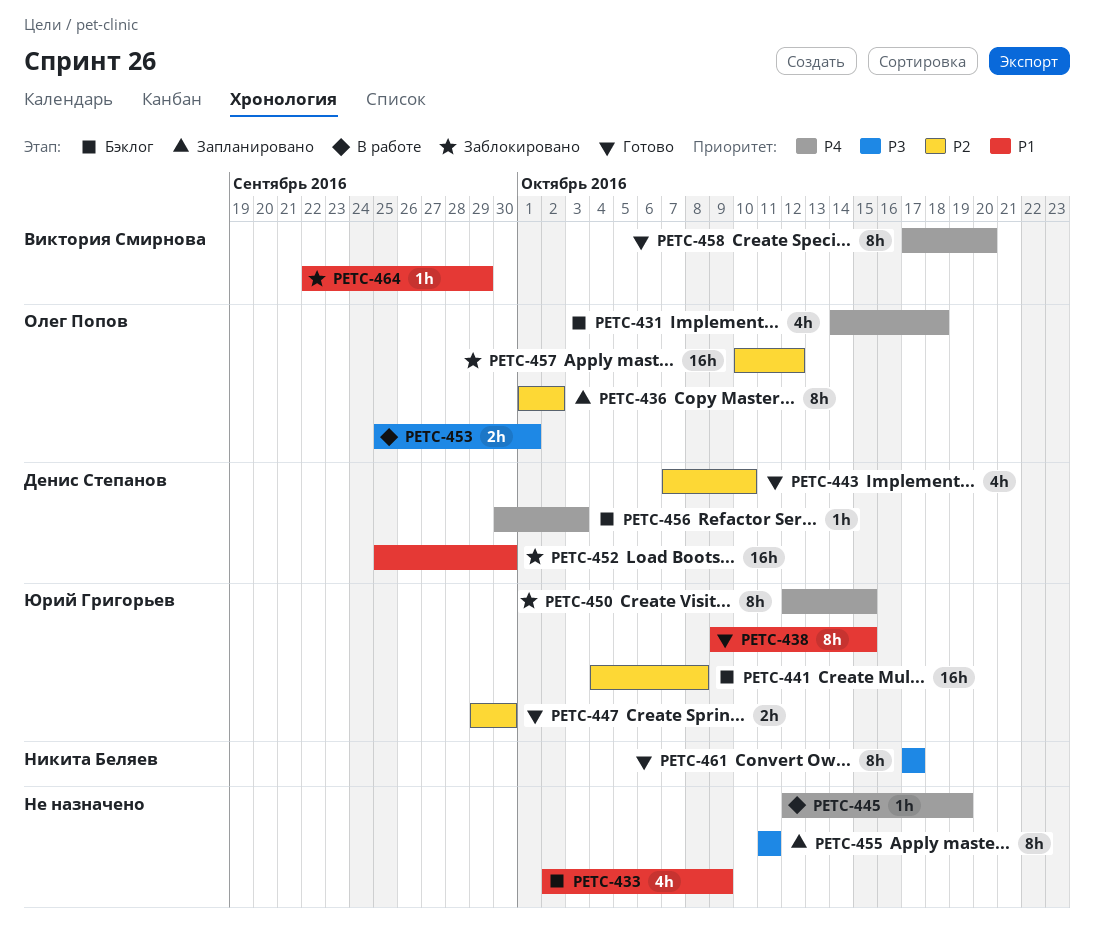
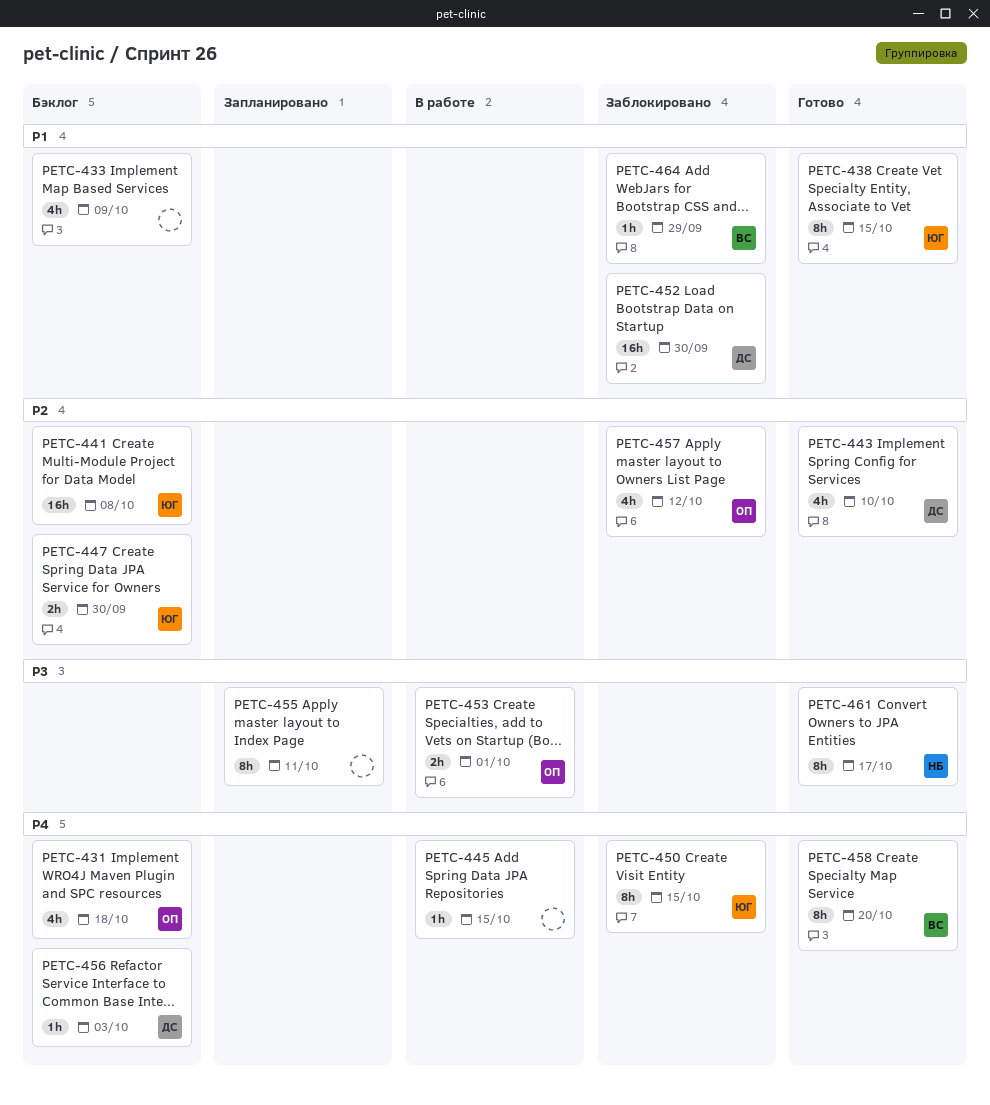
PETC-436: present -> none
PETC-445, due: Oct 19 -> Oct 15
PETC-447, status: Готово -> Бэклог
PETC-457, estimate: 16h -> 4h

